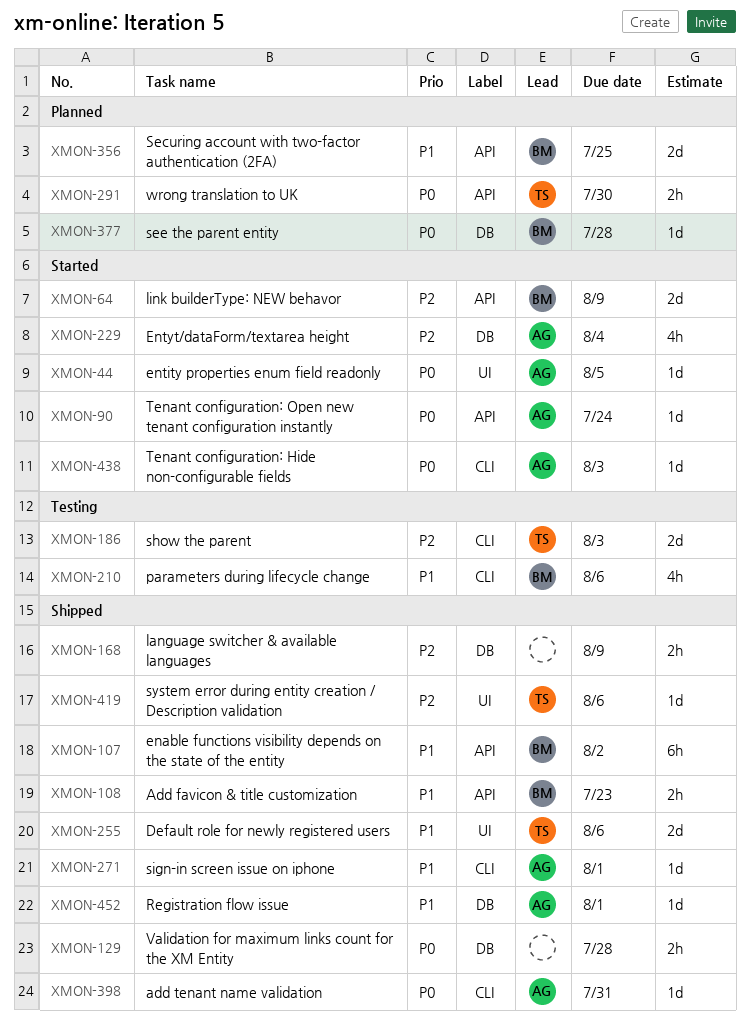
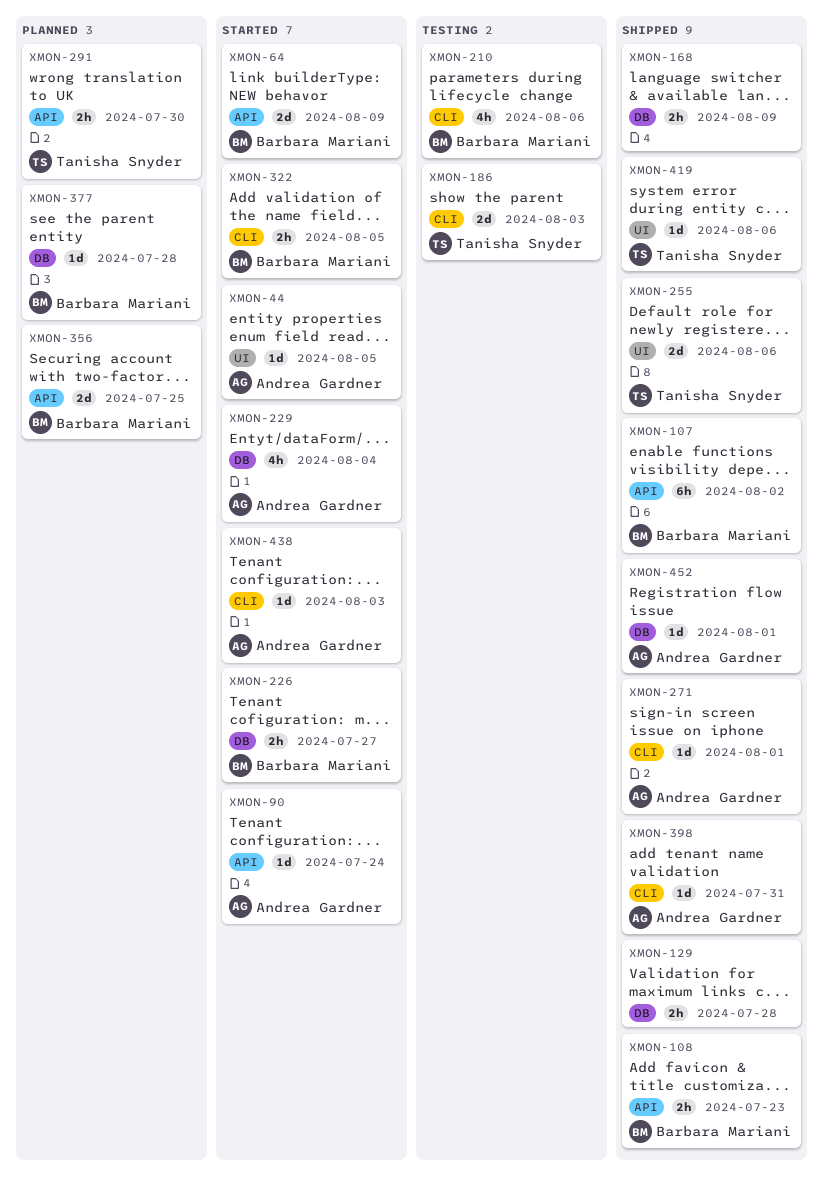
XMON-226: none -> present
XMON-322: none -> present

